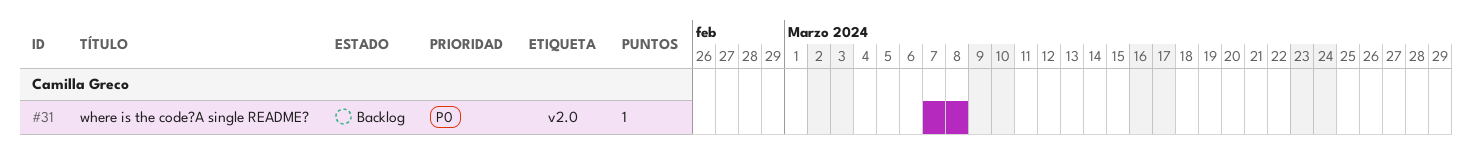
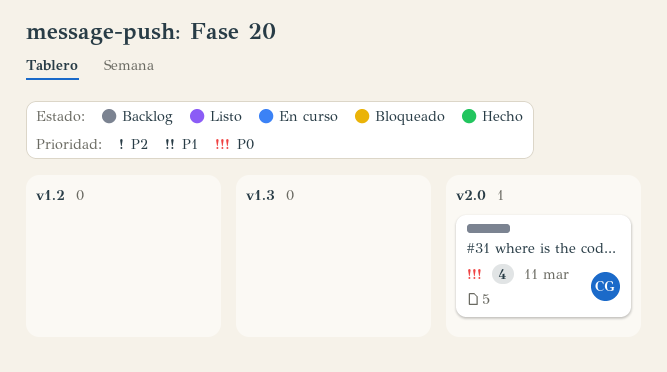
#31, estimate: 1 -> 4
#31, due: Mar 8 -> Mar 11

